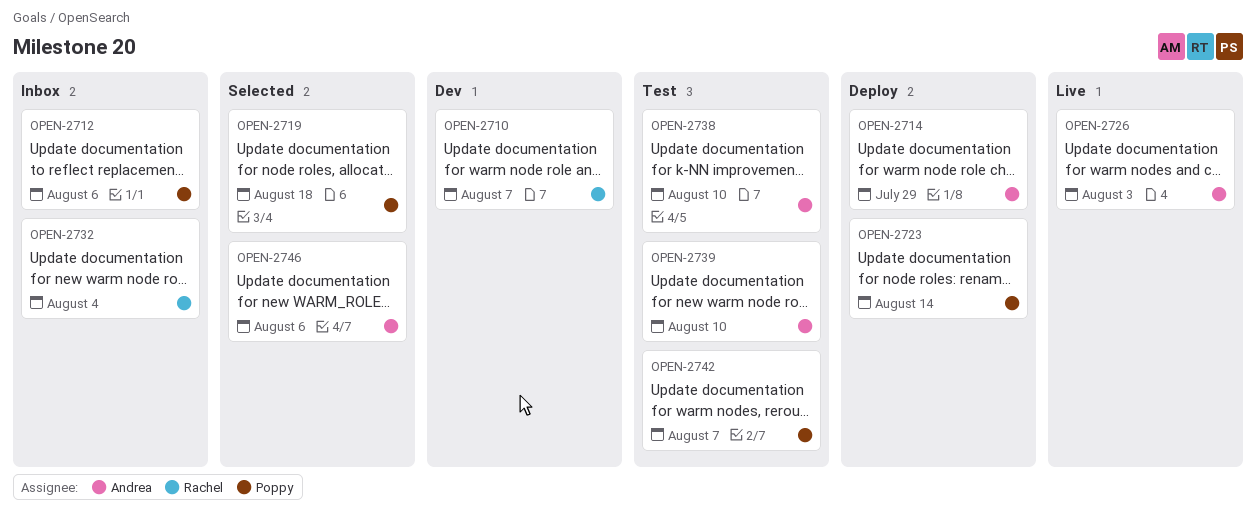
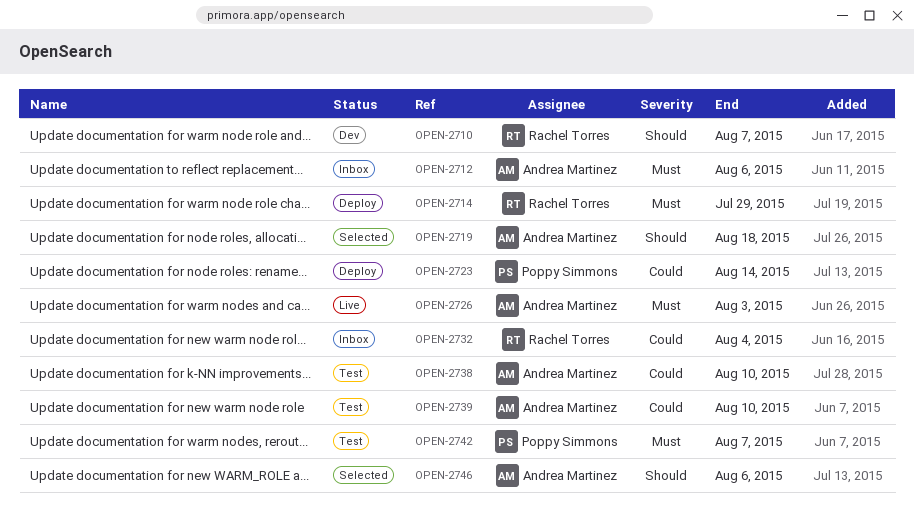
OPEN-2712, owner: Poppy Simmons -> Andrea Martinez
OPEN-2714, owner: Andrea Martinez -> Rachel Torres
OPEN-2719, owner: Poppy Simmons -> Andrea Martinez

